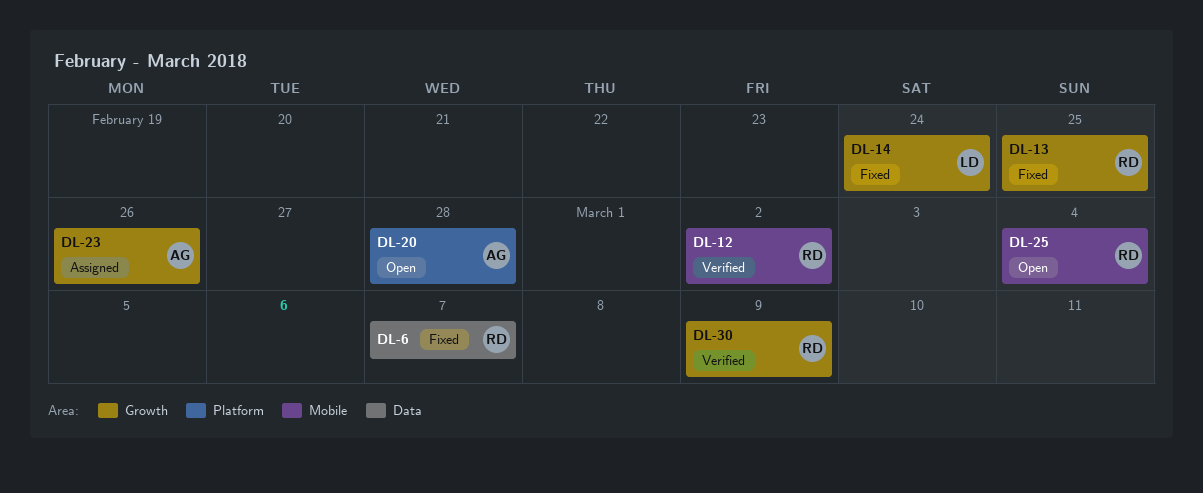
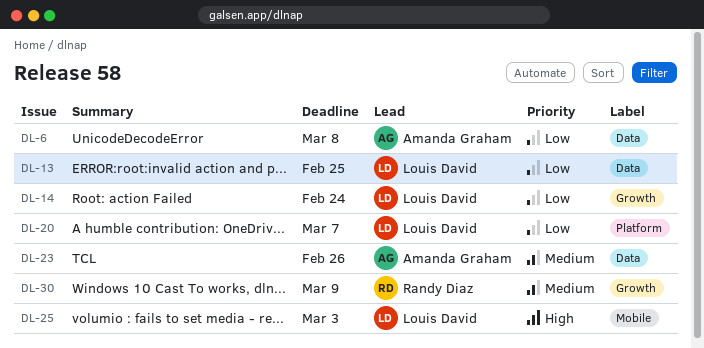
DL-6, owner: Randy Diaz -> Amanda Graham
DL-6, due: Mar 7 -> Mar 8
DL-12: present -> none
DL-13, owner: Randy Diaz -> Louis David
DL-13, label: Growth -> Data
DL-20, owner: Amanda Graham -> Louis David
DL-20, due: Feb 28 -> Mar 7
DL-23, label: Growth -> Data
DL-25, owner: Randy Diaz -> Louis David
DL-25, due: Mar 4 -> Mar 3

